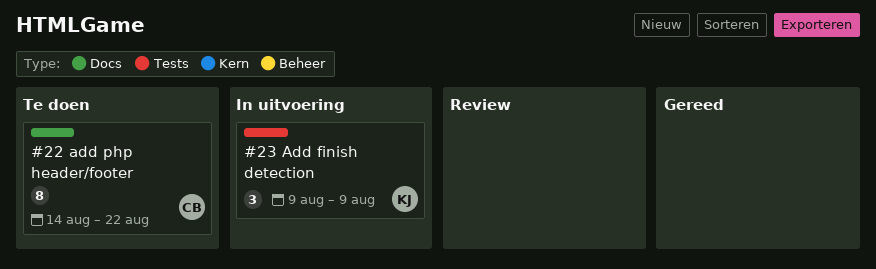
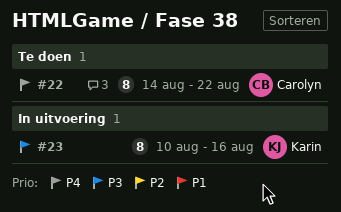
#23, estimate: 3 -> 8
#23, start: Aug 9 -> Aug 10
#23, due: Aug 9 -> Aug 16

